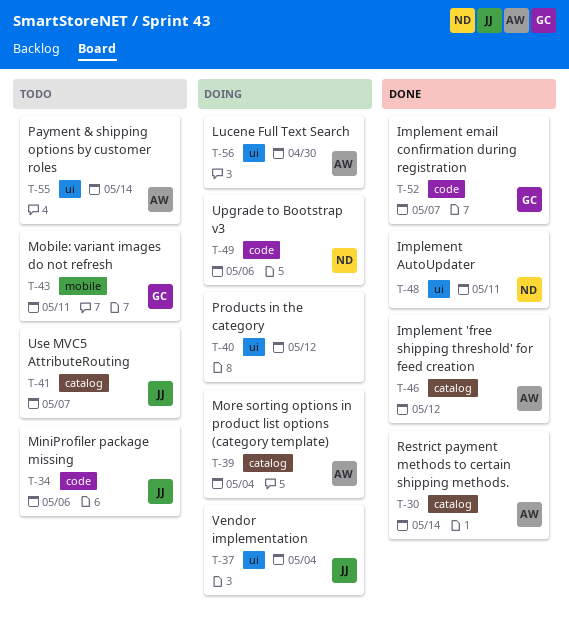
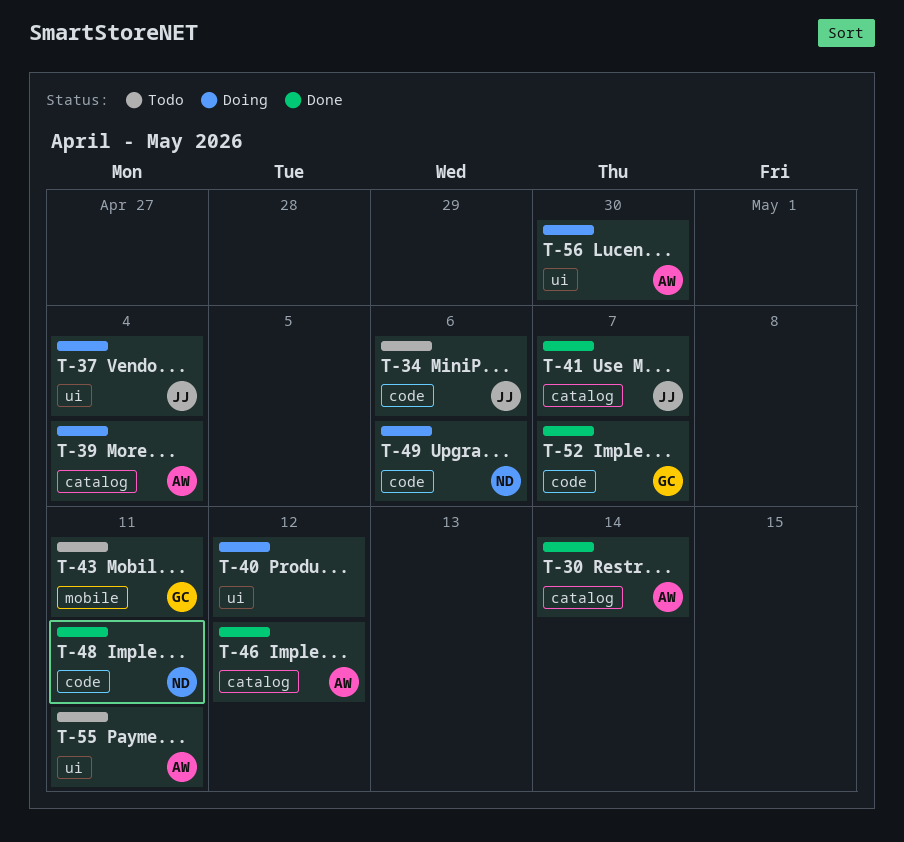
T-41, status: Todo -> Done
T-48, label: ui -> code
T-55, due: May 14 -> May 11

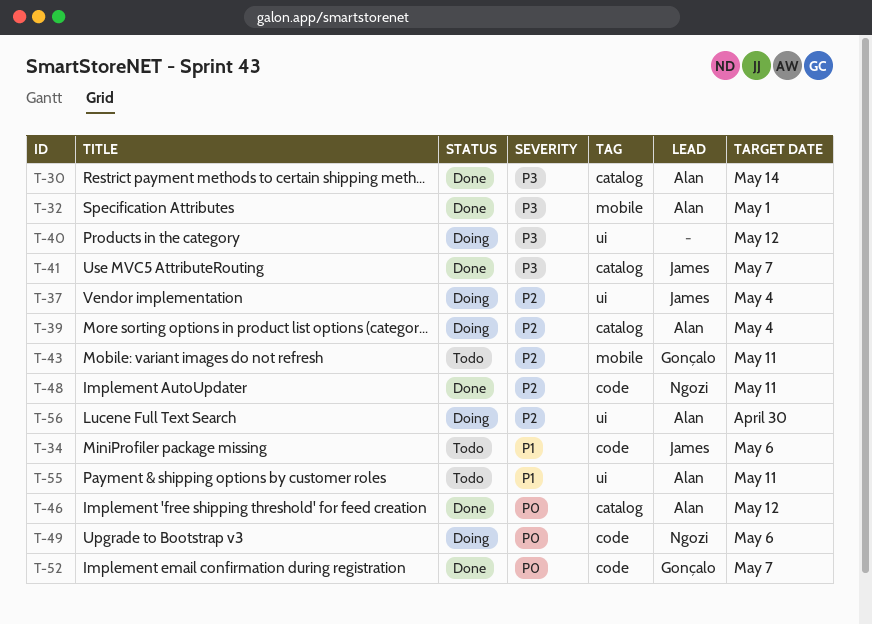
T-32: none -> present

